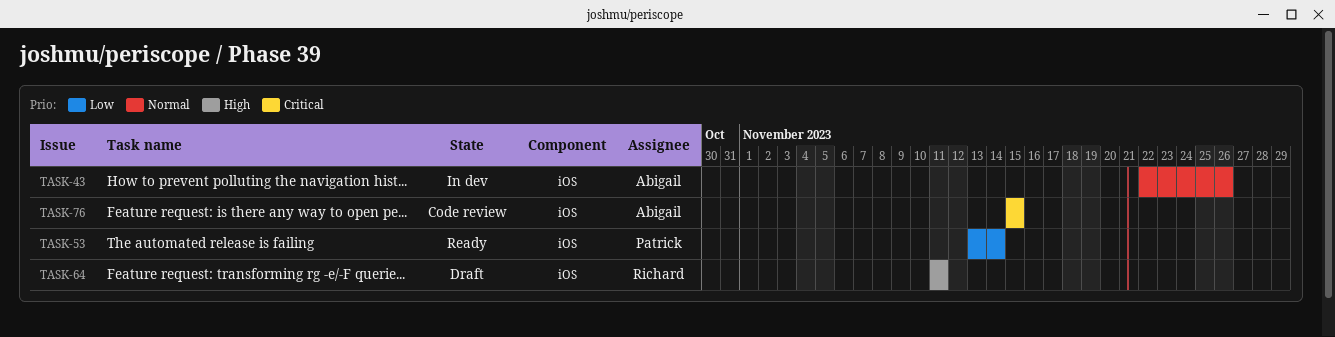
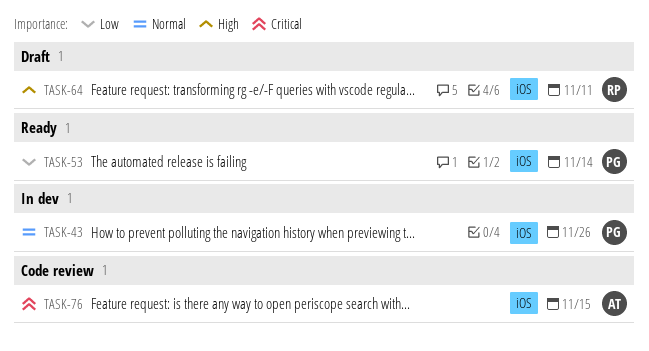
TASK-43, owner: Abigail -> Patrick

